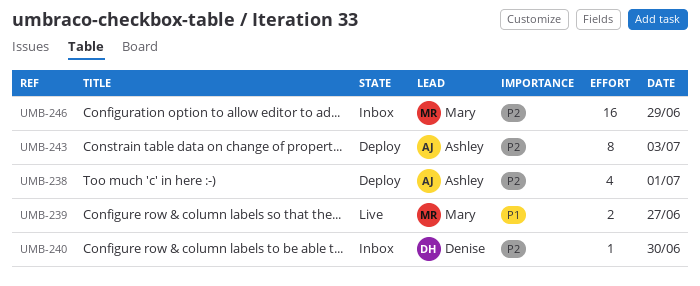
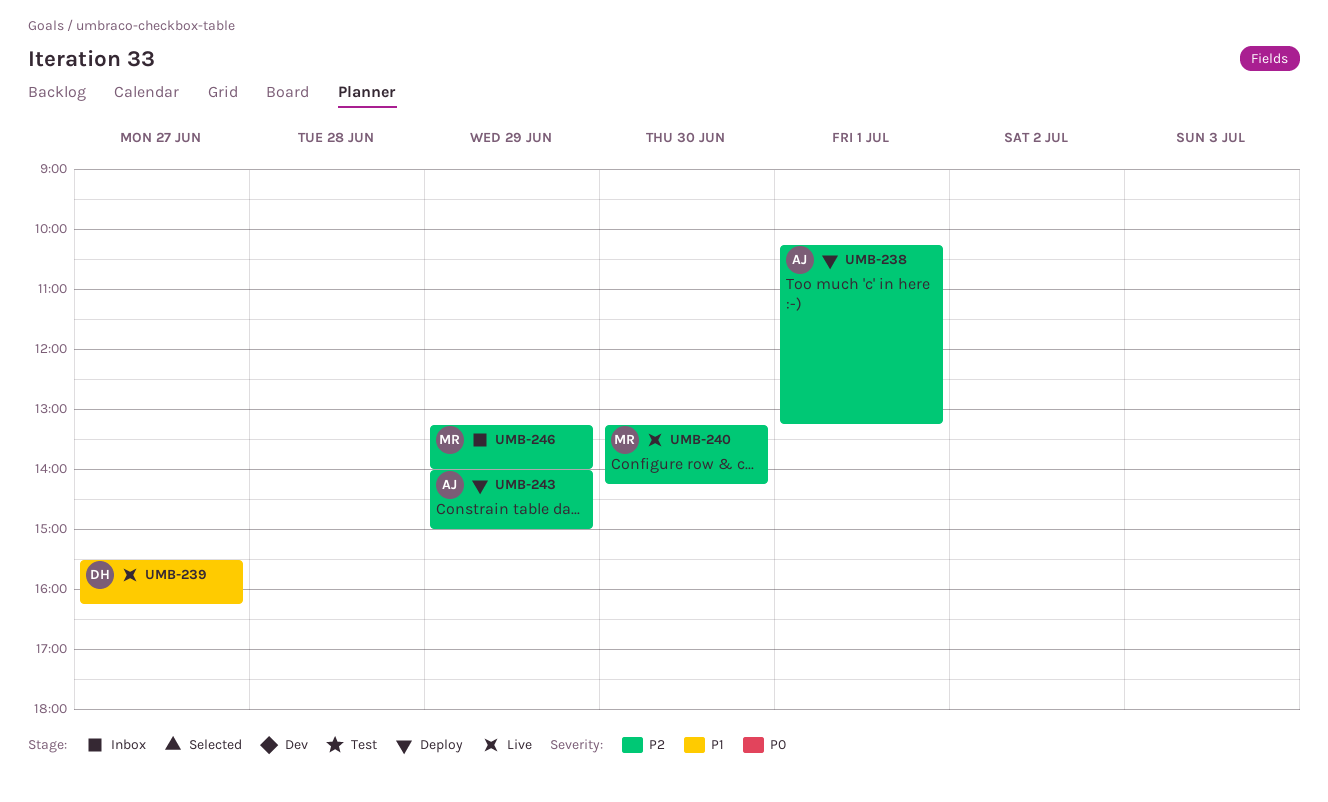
UMB-239, owner: Mary -> Denise
UMB-240, status: Inbox -> Live
UMB-240, owner: Denise -> Mary
UMB-243, day: Jul 3 -> Jun 29

